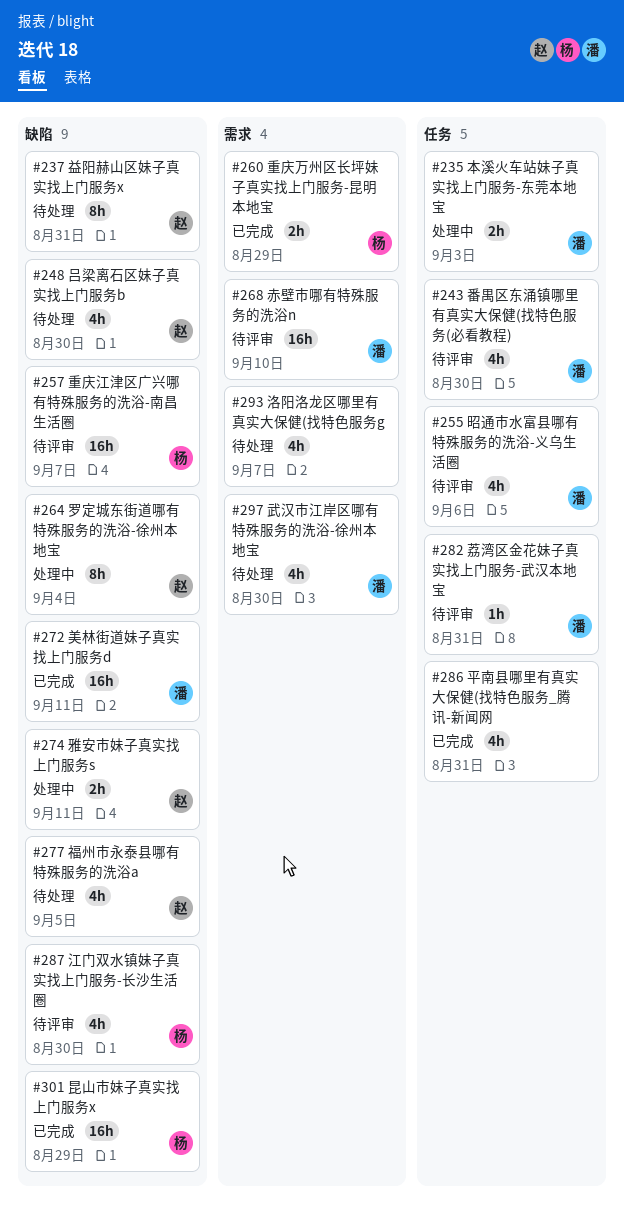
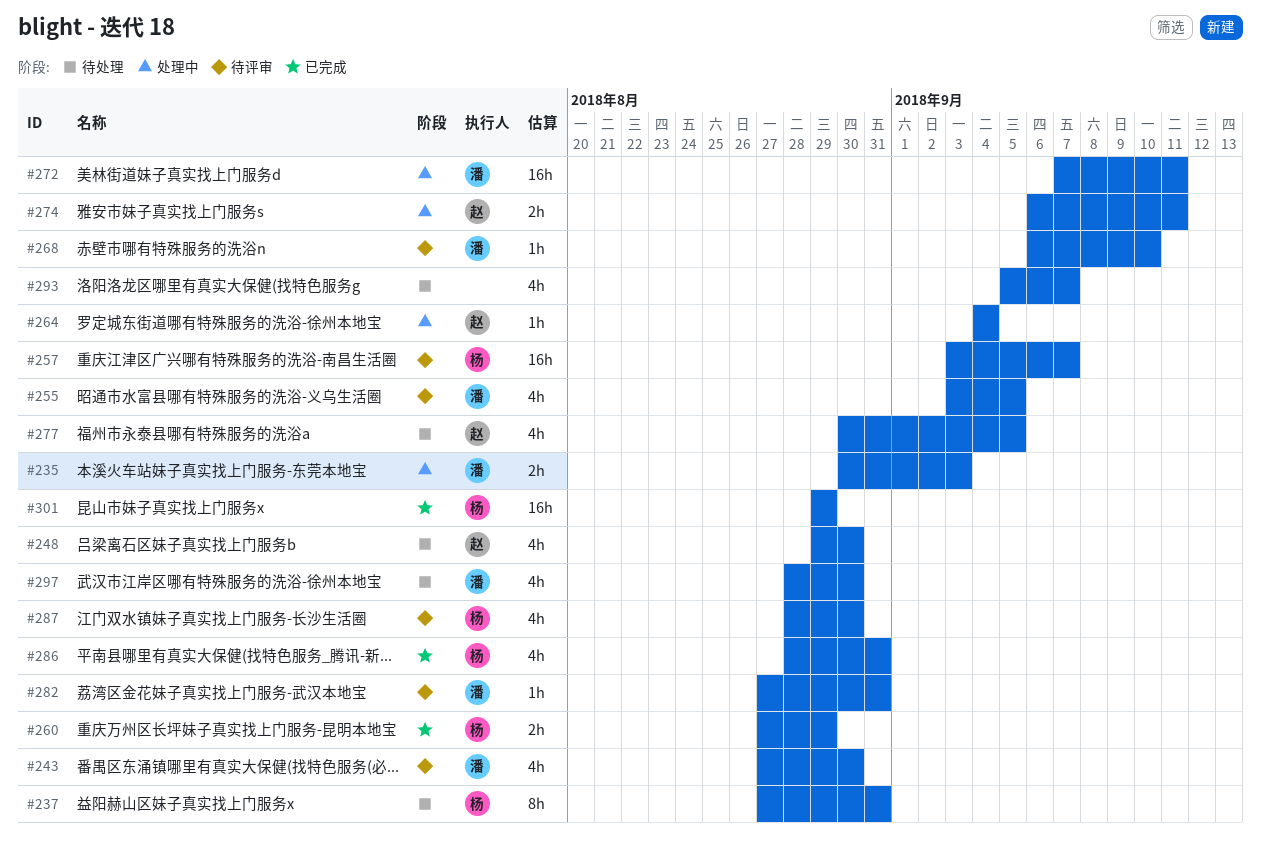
#237, owner: 赵 -> 杨
#255, due: Sep 6 -> Sep 5
#264, estimate: 8h -> 1h
#268, estimate: 16h -> 1h
#272, status: 已完成 -> 处理中
#286, owner: none -> 杨

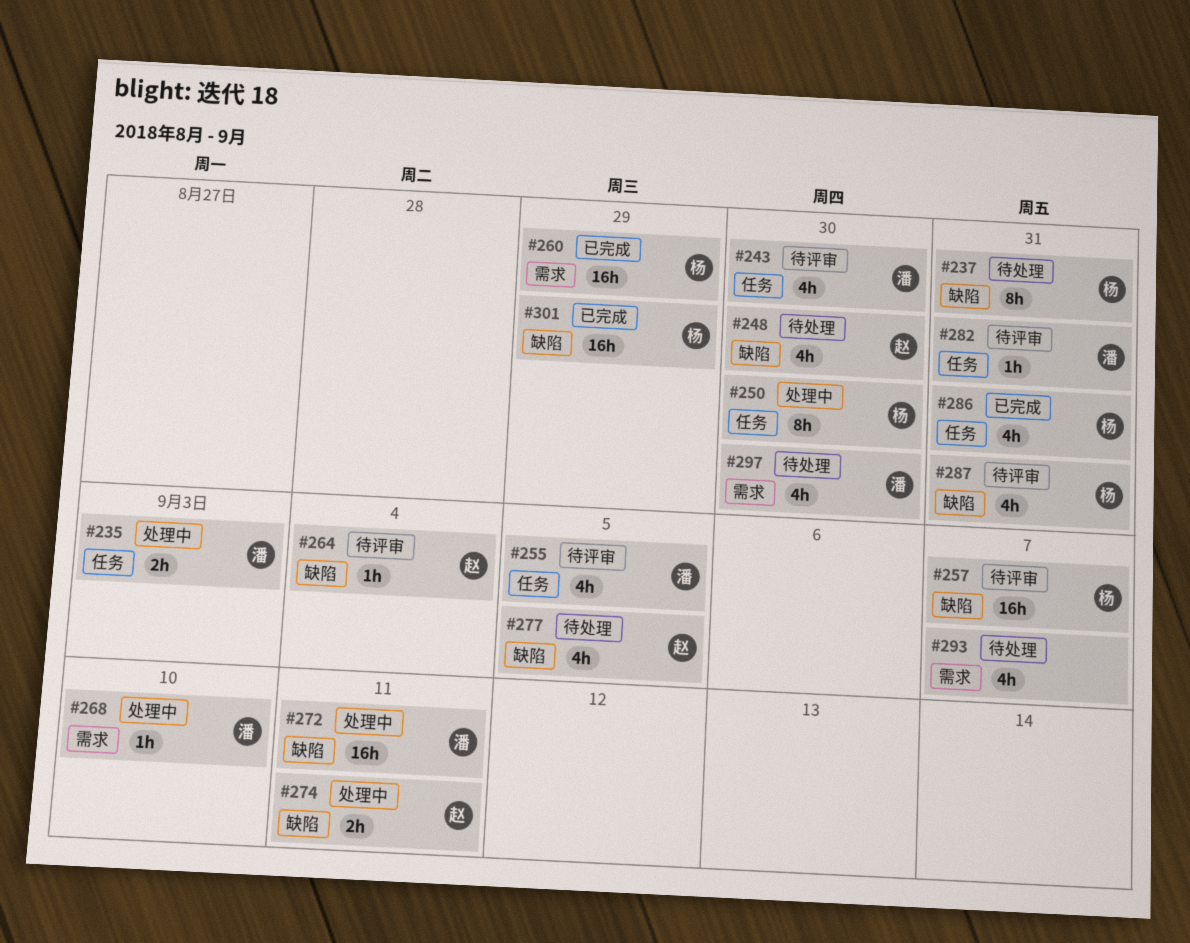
#250: none -> present
#260, estimate: 2h -> 16h
#264, status: 处理中 -> 待评审
#268, status: 待评审 -> 处理中
#287, due: Aug 30 -> Aug 31

